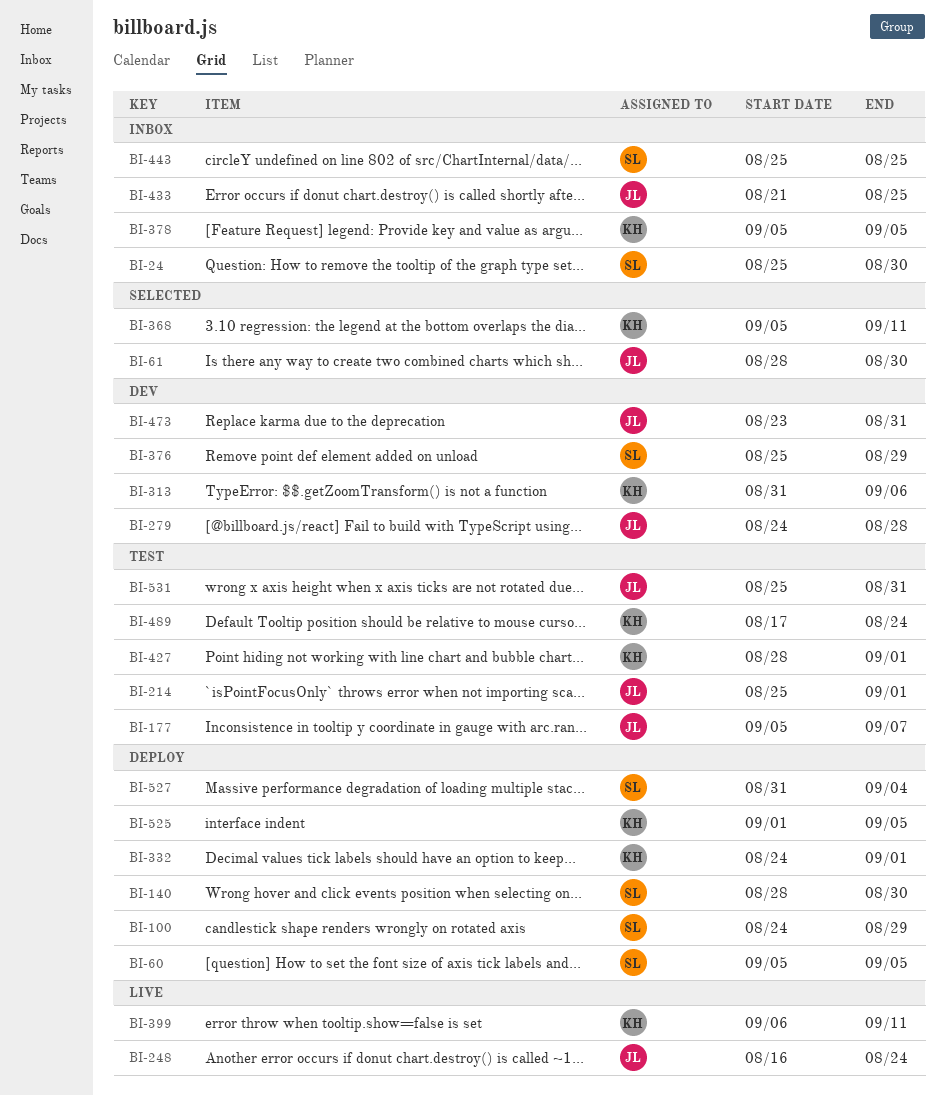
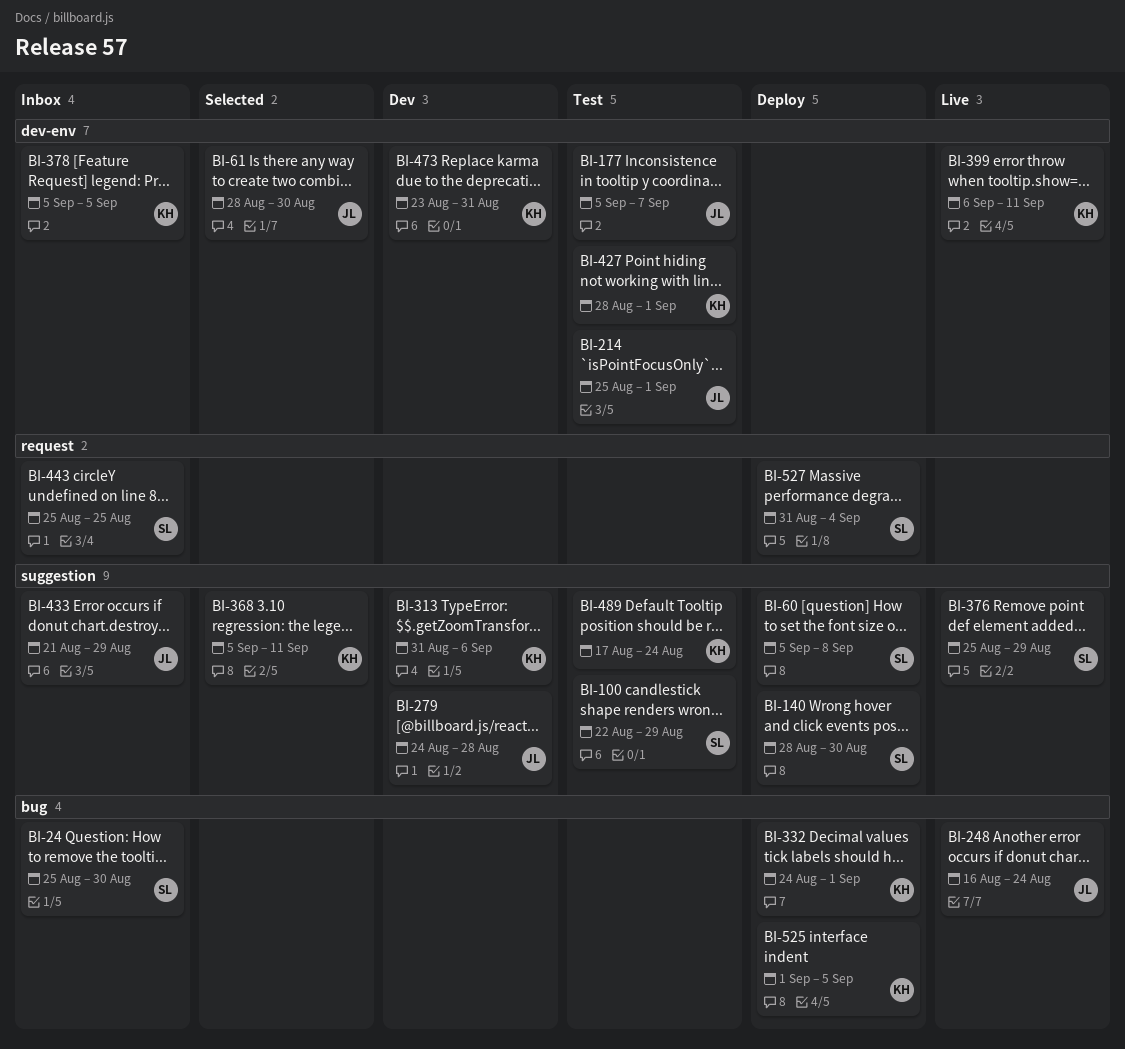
BI-60, due: Sep 5 -> Sep 8
BI-100, status: Deploy -> Test
BI-100, start: Aug 24 -> Aug 22
BI-376, status: Dev -> Live
BI-433, due: Aug 25 -> Aug 29
BI-473, owner: JL -> KH
BI-531: present -> none

